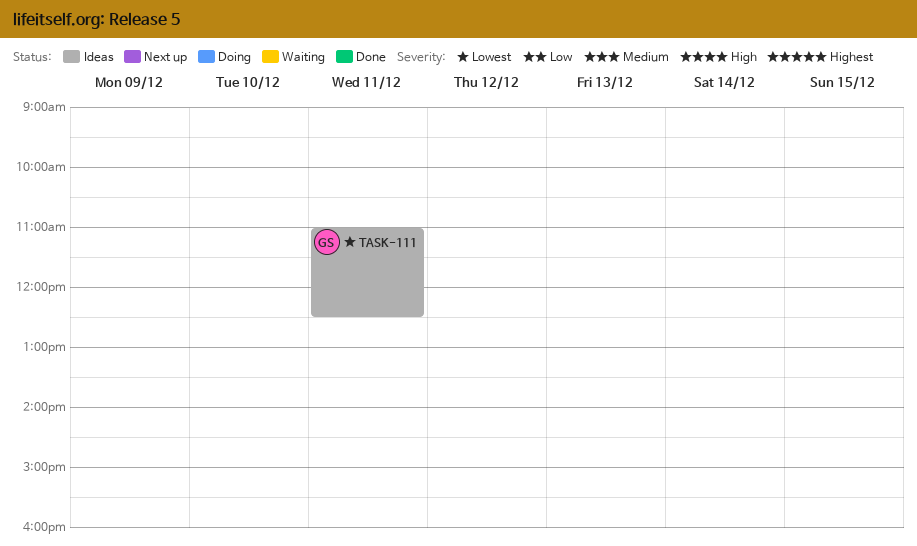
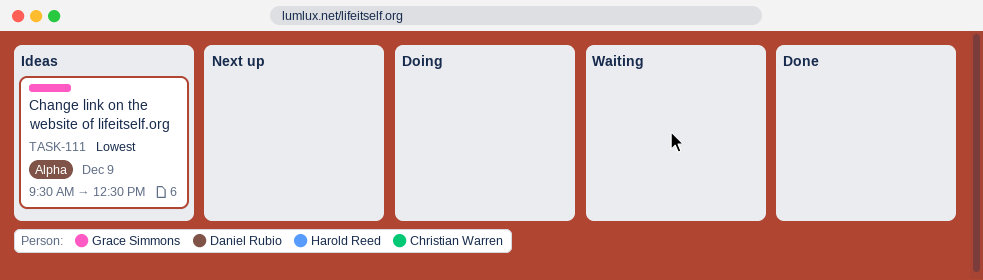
TASK-111, day: Dec 11 -> Dec 9
TASK-111, begins: 11:00 -> 09:30

